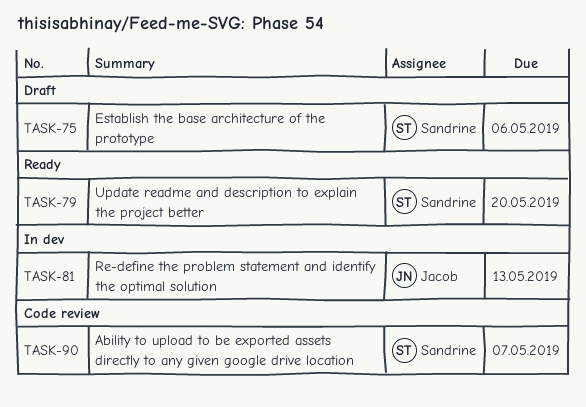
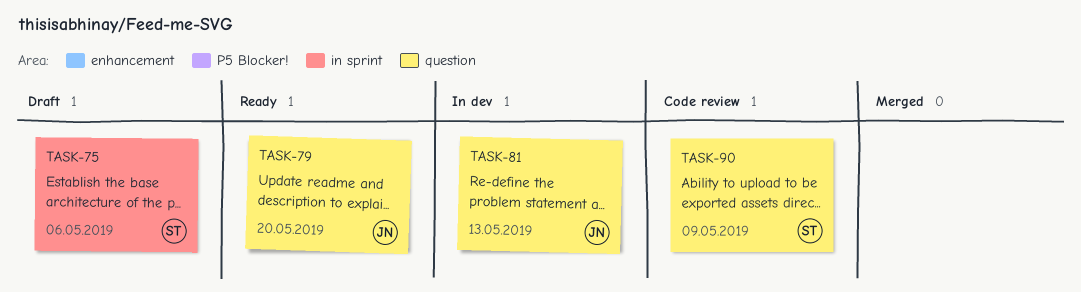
TASK-79, owner: Sandrine -> Jacob
TASK-90, due: May 7 -> May 9

